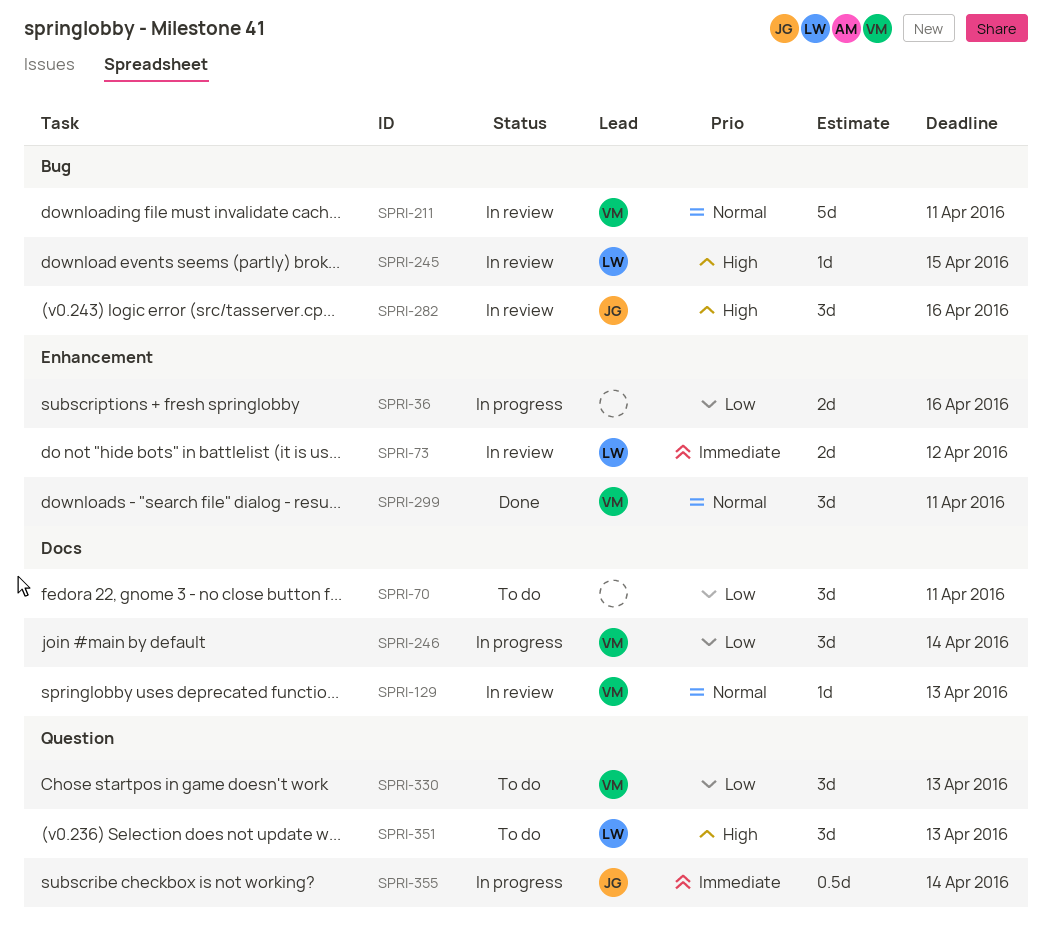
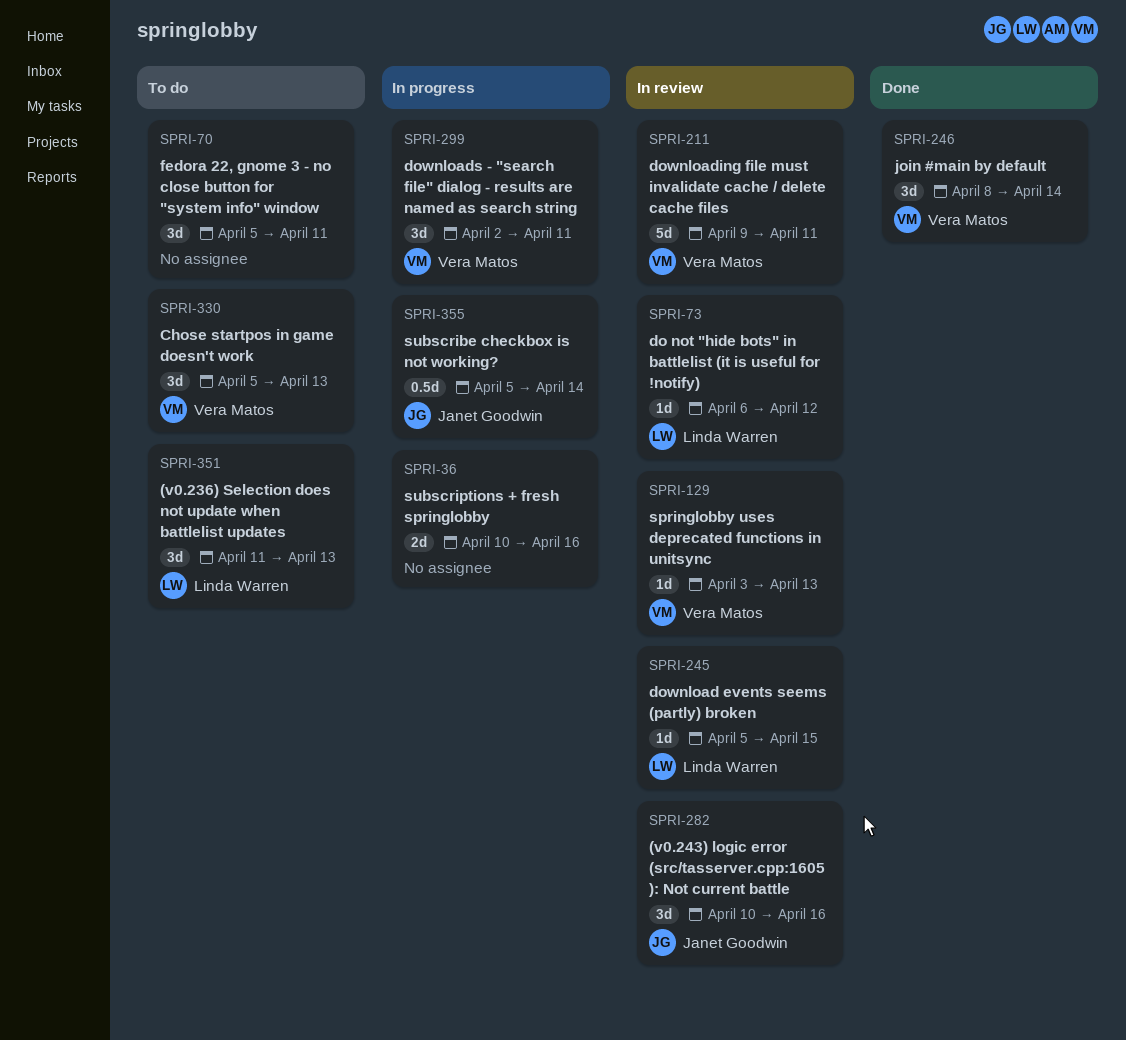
SPRI-73, estimate: 2d -> 1d
SPRI-246, status: In progress -> Done
SPRI-299, status: Done -> In progress

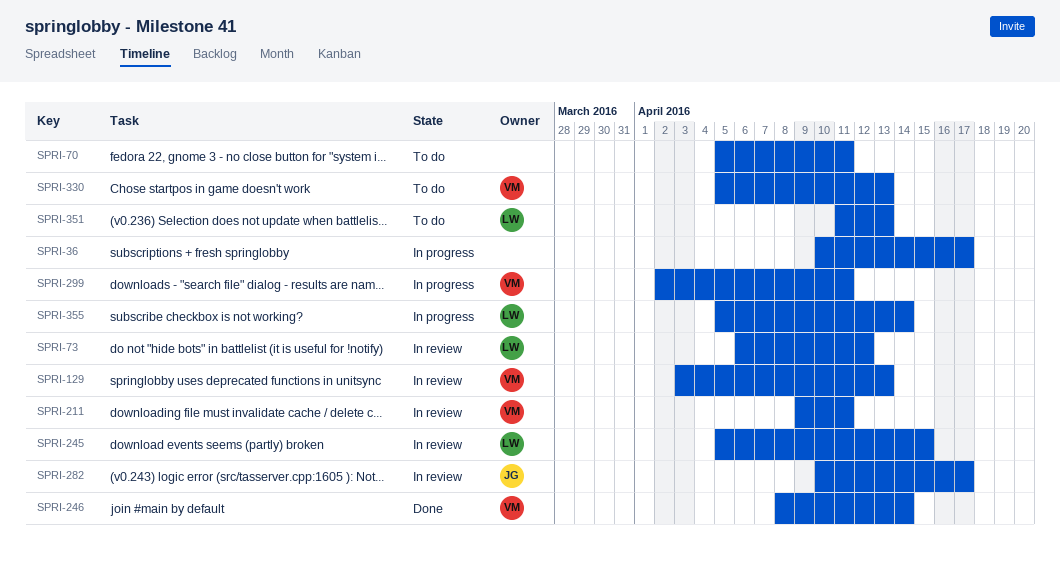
SPRI-36, due: Apr 16 -> Apr 17
SPRI-282, due: Apr 16 -> Apr 17
SPRI-355, owner: Janet Goodwin -> Linda Warren

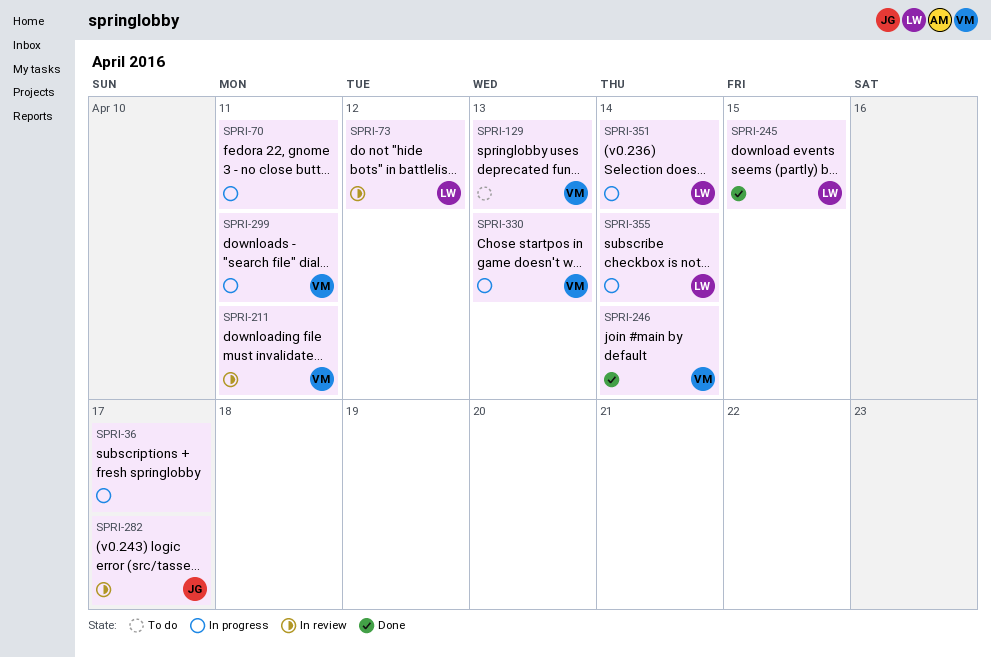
SPRI-70, status: To do -> In progress
SPRI-129, status: In review -> To do
SPRI-245, status: In review -> Done
SPRI-330, status: To do -> In progress
SPRI-351, status: To do -> In progress
SPRI-351, due: Apr 13 -> Apr 14

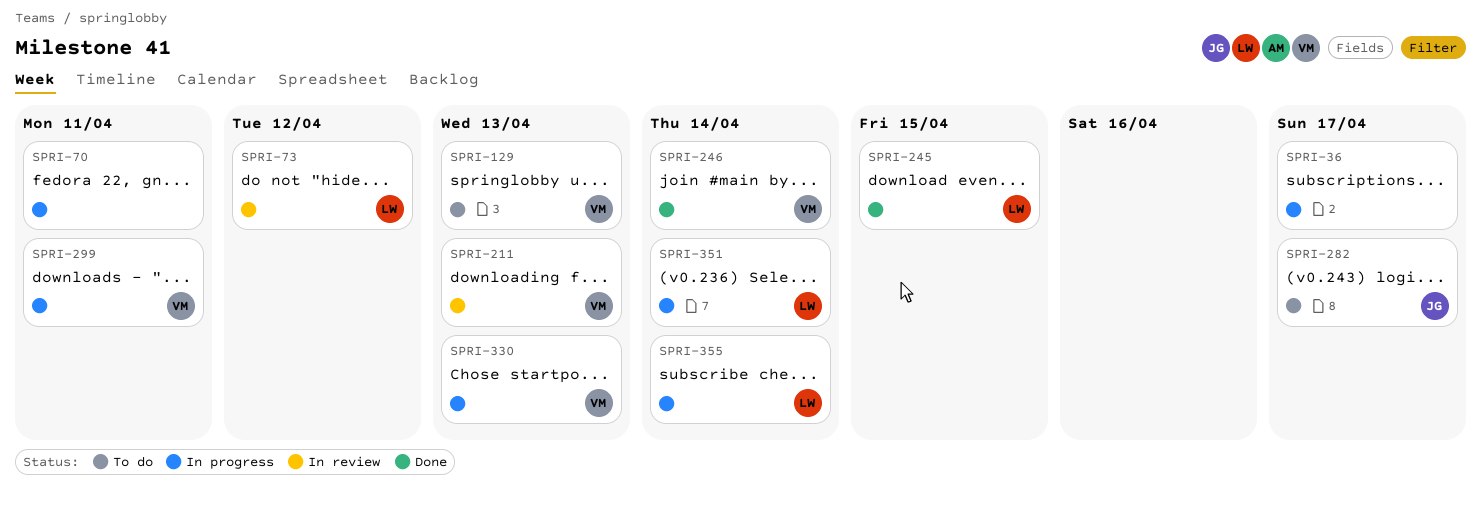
SPRI-211, due: Apr 11 -> Apr 13
SPRI-282, status: In review -> To do

